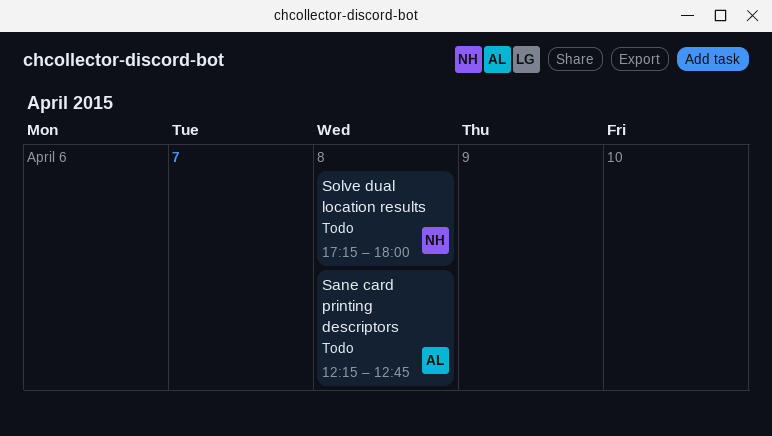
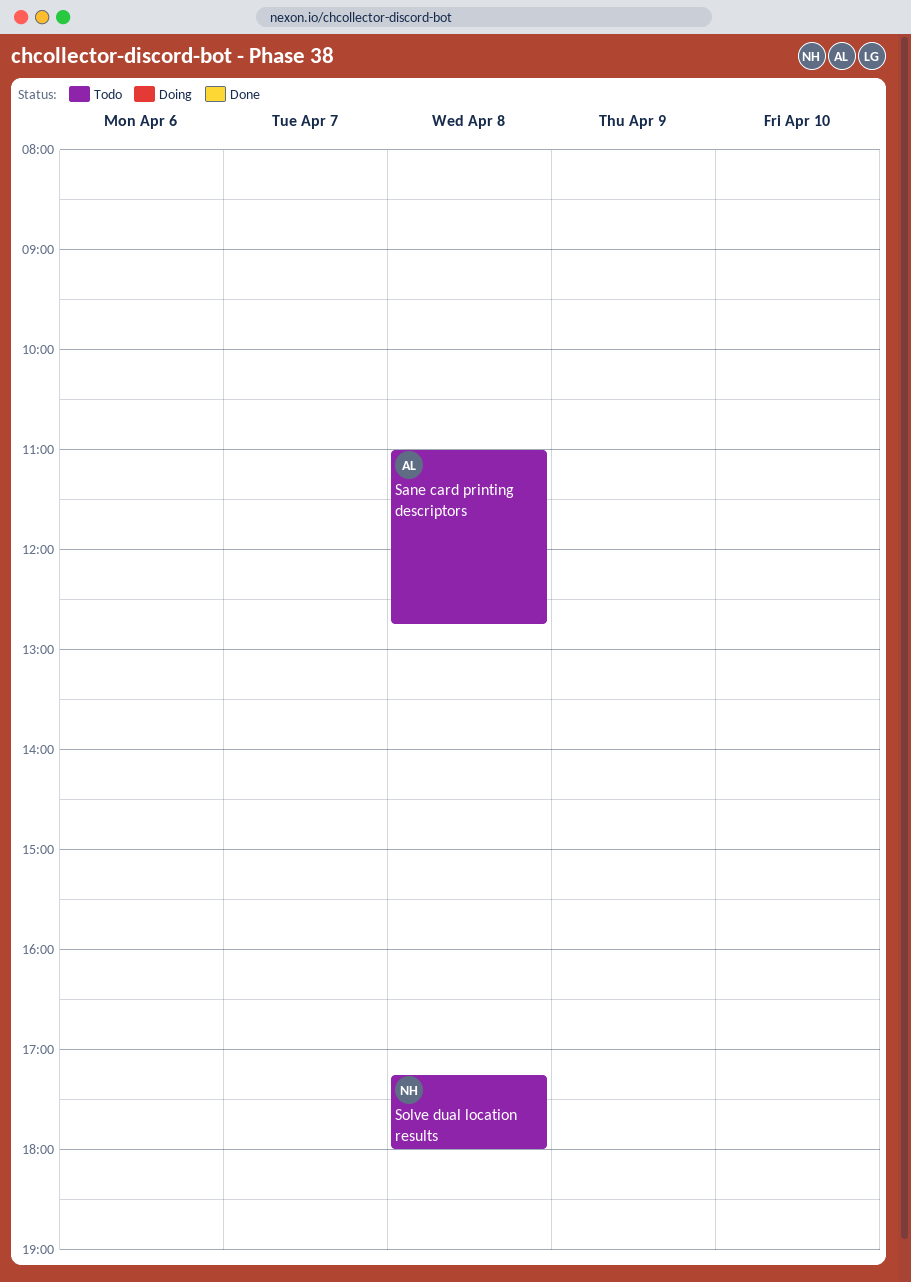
Sane card printing descriptors, begins: 12:15 -> 11:00

